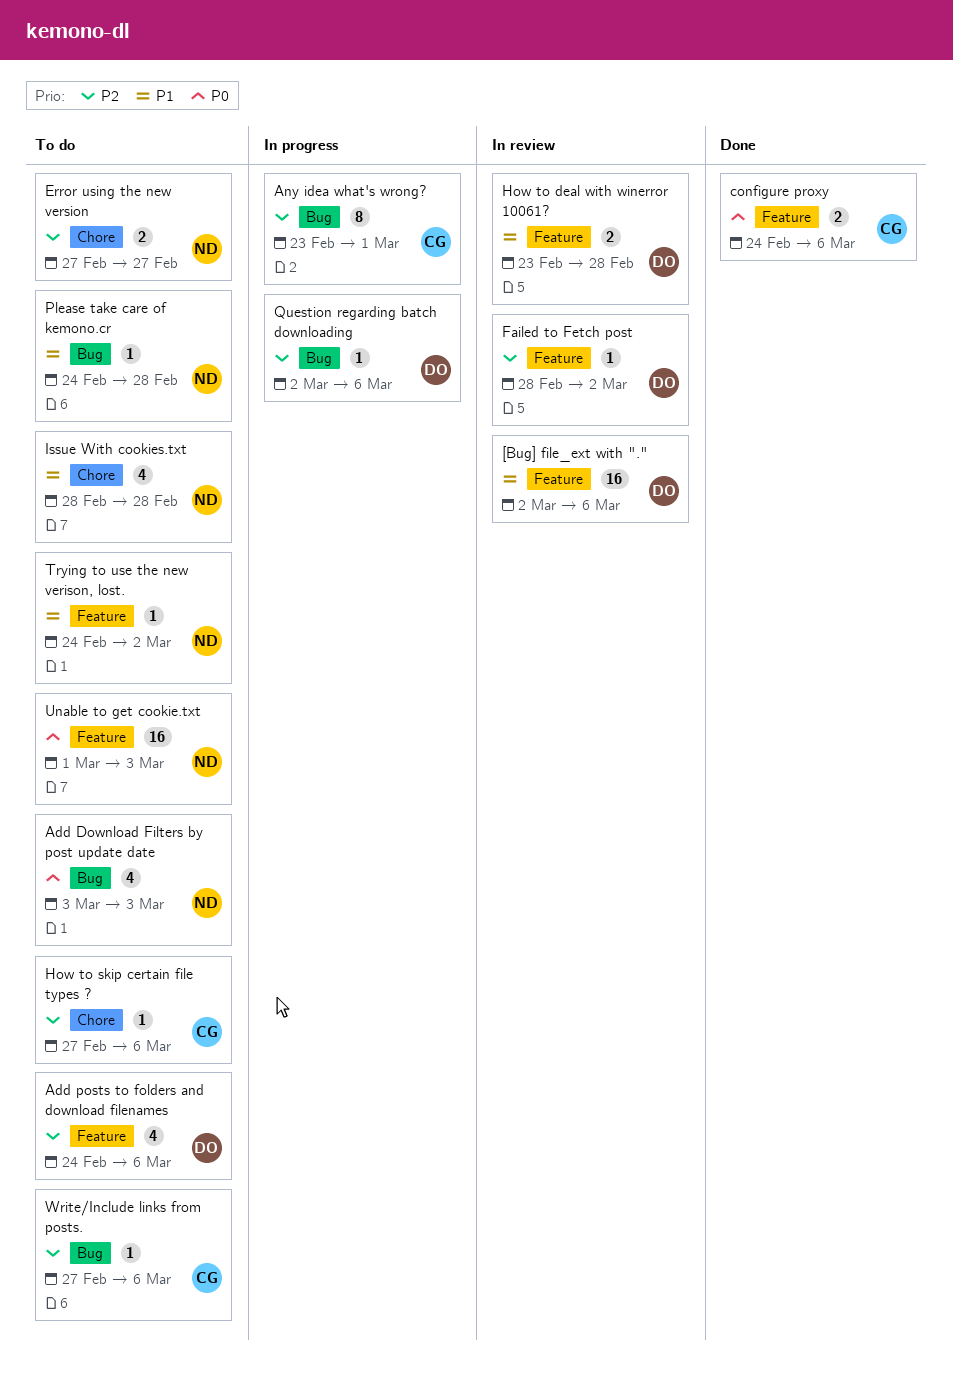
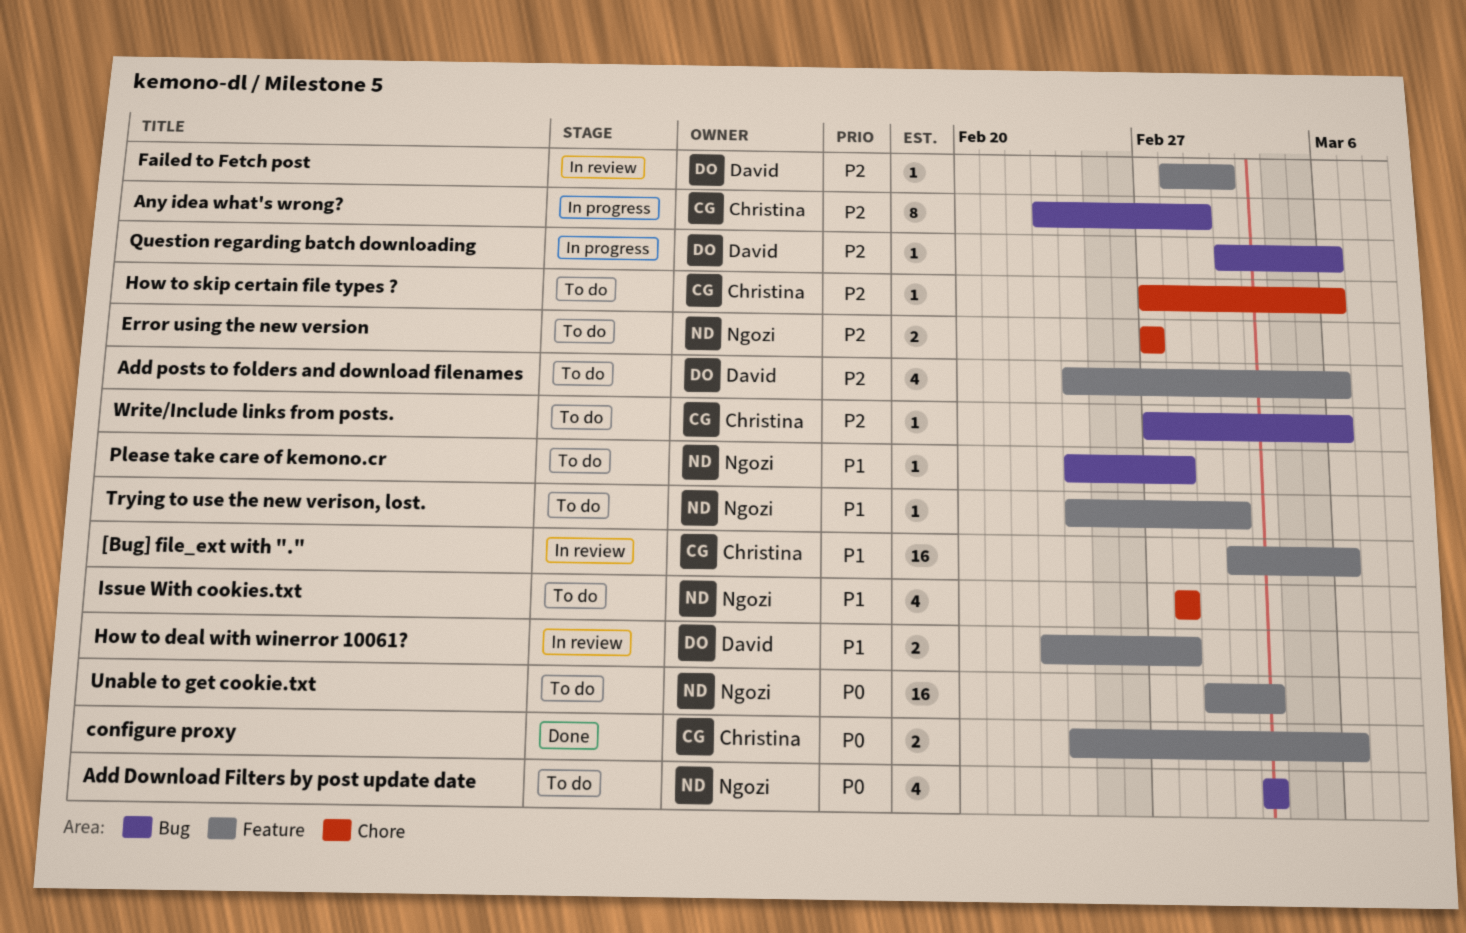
[Bug] file_ext with ".", owner: David -> Christina

